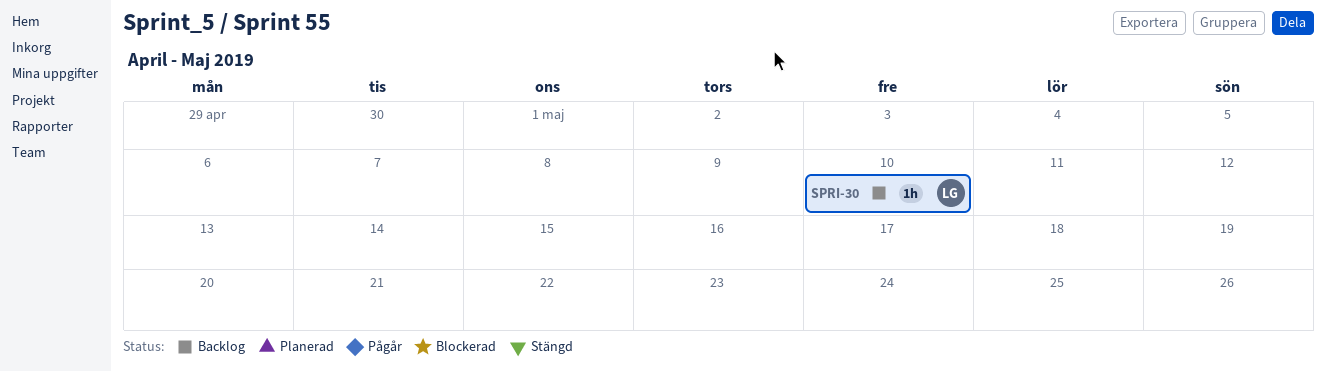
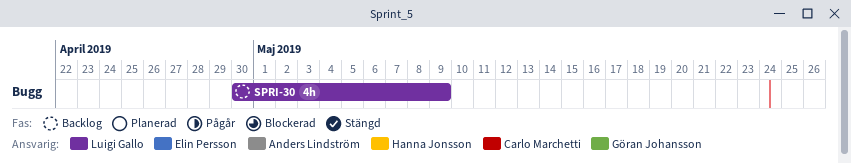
SPRI-30, estimate: 1h -> 4h
SPRI-30, due: May 10 -> May 9

